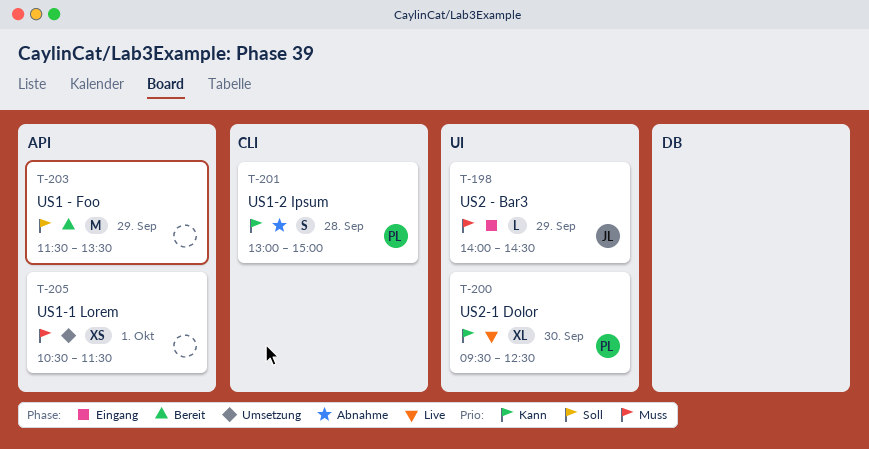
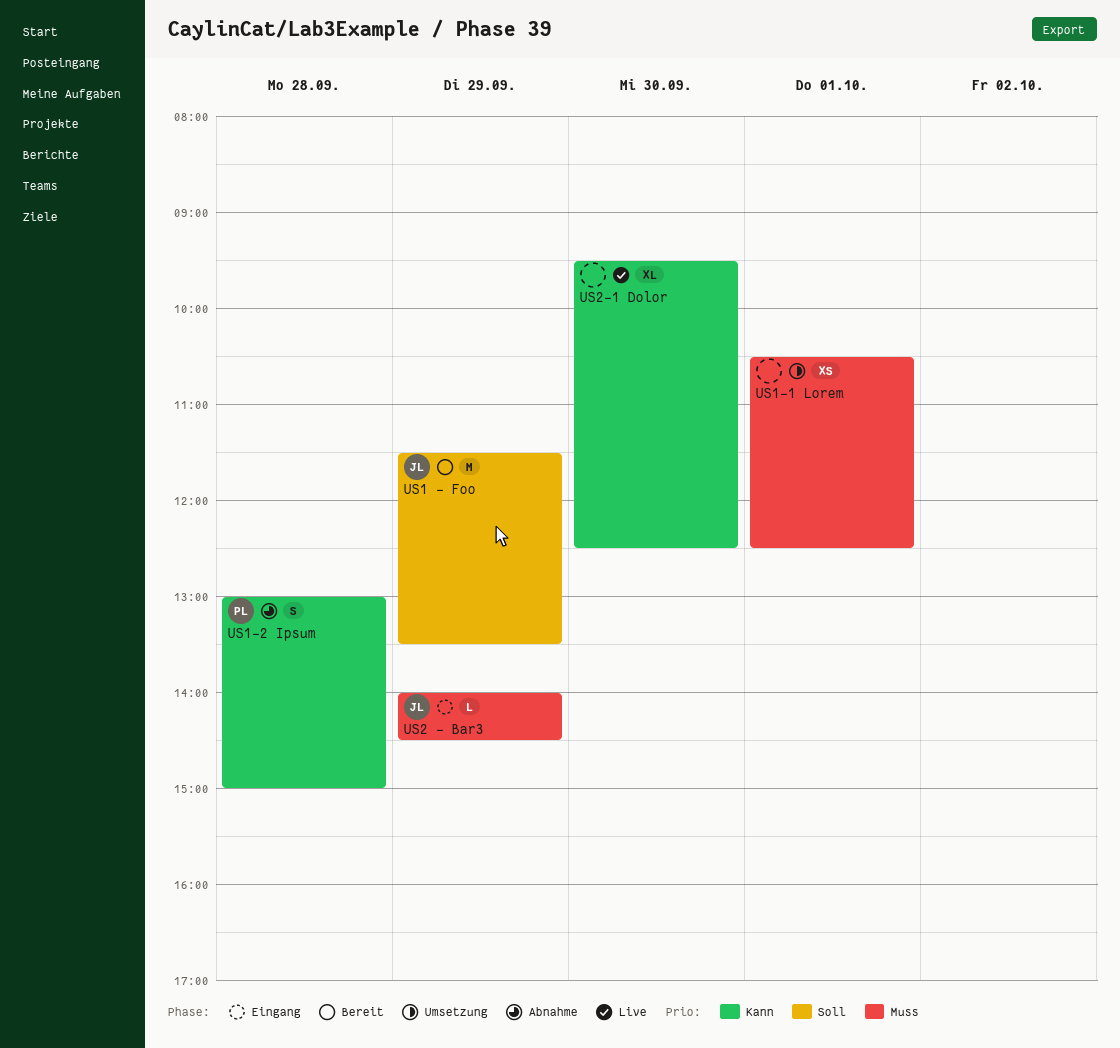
US1 - Foo, owner: none -> JL
US1-1 Lorem, ends: 11:30 -> 12:30
US2-1 Dolor, owner: PL -> none

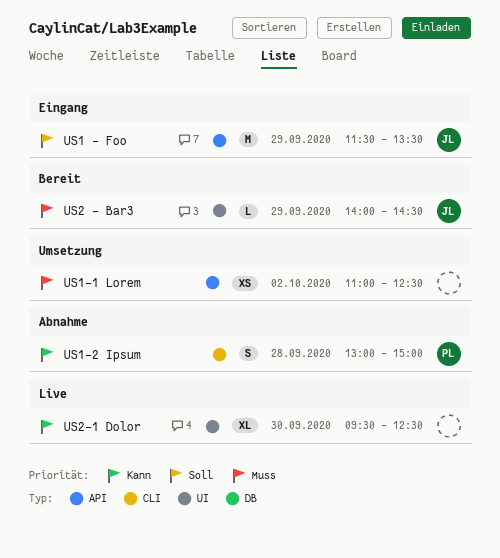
US1 - Foo, status: Bereit -> Eingang
US1-1 Lorem, day: Oct 1 -> Oct 2
US1-1 Lorem, begins: 10:30 -> 11:00
US2 - Bar3, status: Eingang -> Bereit

